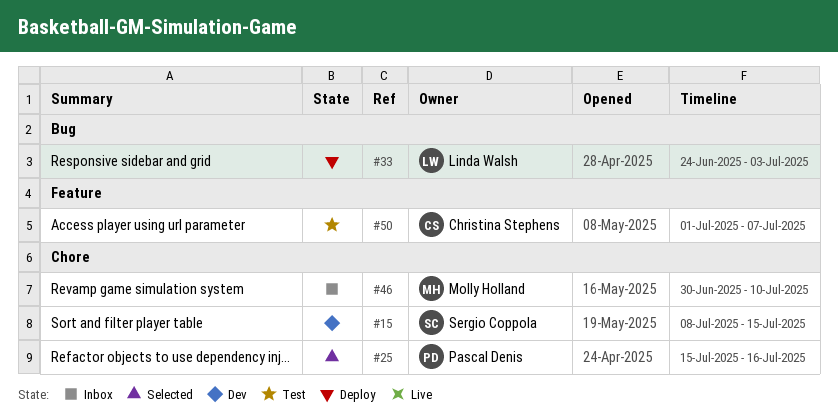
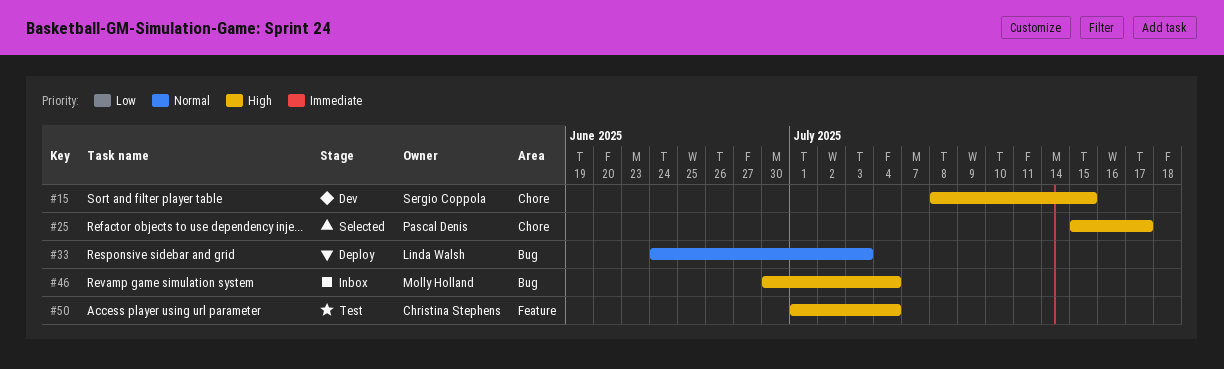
#25, due: Jul 16 -> Jul 17
#46, label: Chore -> Bug
#46, due: Jul 10 -> Jul 4
#50, due: Jul 7 -> Jul 4

